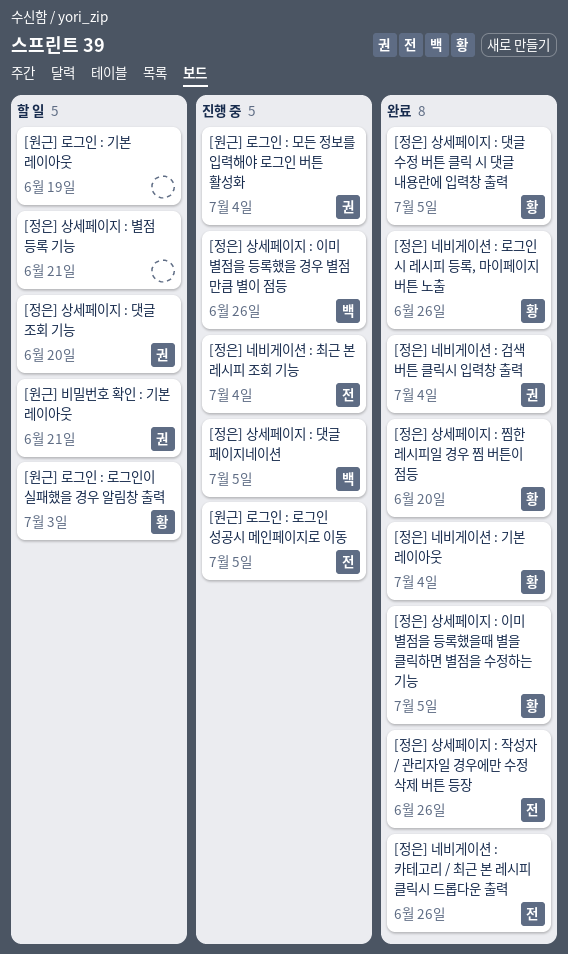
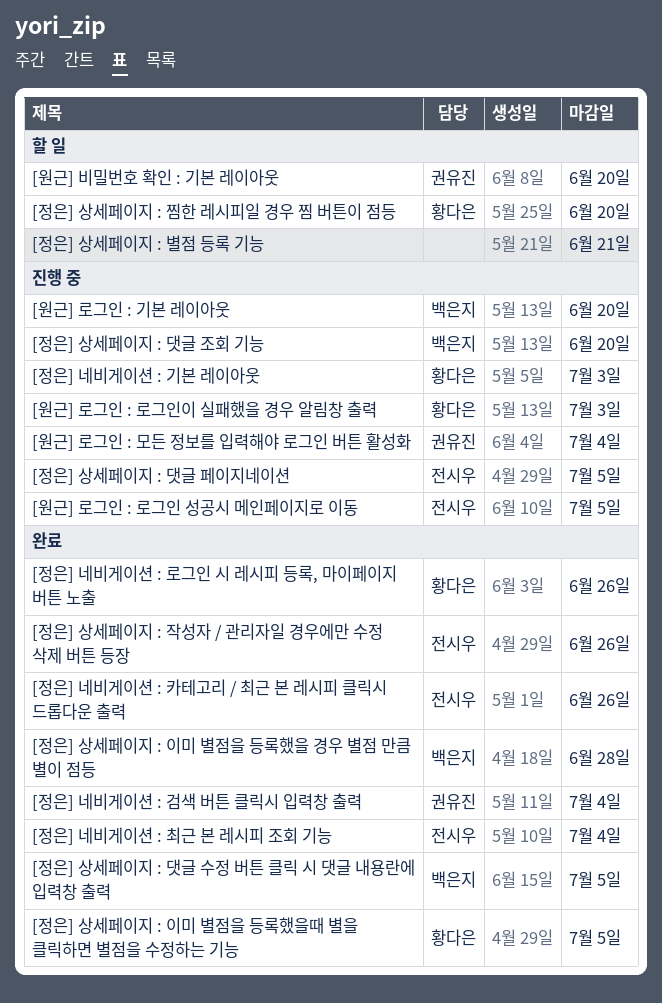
[원근] 로그인 : 기본 레이아웃, status: 할 일 -> 진행 중
[원근] 로그인 : 기본 레이아웃, owner: none -> 백은지
[원근] 로그인 : 기본 레이아웃, due: Jun 19 -> Jun 20
[원근] 로그인 : 로그인이 실패했을 경우 알림창 출력, status: 할 일 -> 진행 중
[원근] 비밀번호 확인 : 기본 레이아웃, due: Jun 21 -> Jun 20
[정은] 네비게이션 : 기본 레이아웃, status: 완료 -> 진행 중
[정은] 네비게이션 : 기본 레이아웃, due: Jul 4 -> Jul 3
[정은] 네비게이션 : 최근 본 레시피 조회 기능, status: 진행 중 -> 완료
[정은] 상세페이지 : 댓글 수정 버튼 클릭 시 댓글 내용란에 입력창 출력, owner: 황다은 -> 백은지
[정은] 상세페이지 : 댓글 조회 기능, status: 할 일 -> 진행 중
[정은] 상세페이지 : 댓글 조회 기능, owner: 권유진 -> 백은지
[정은] 상세페이지 : 댓글 페이지네이션, owner: 백은지 -> 전시우
[정은] 상세페이지 : 이미 별점을 등록했을 경우 별점 만큼 별이 점등, status: 진행 중 -> 완료
[정은] 상세페이지 : 이미 별점을 등록했을 경우 별점 만큼 별이 점등, due: Jun 26 -> Jun 28
[정은] 상세페이지 : 찜한 레시피일 경우 찜 버튼이 점등, status: 완료 -> 할 일

